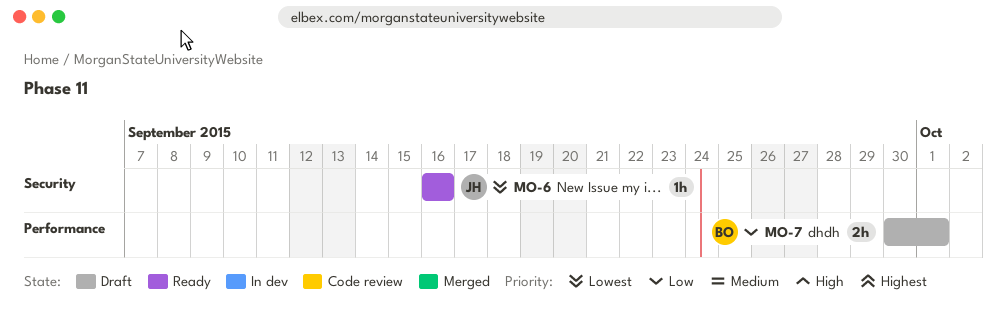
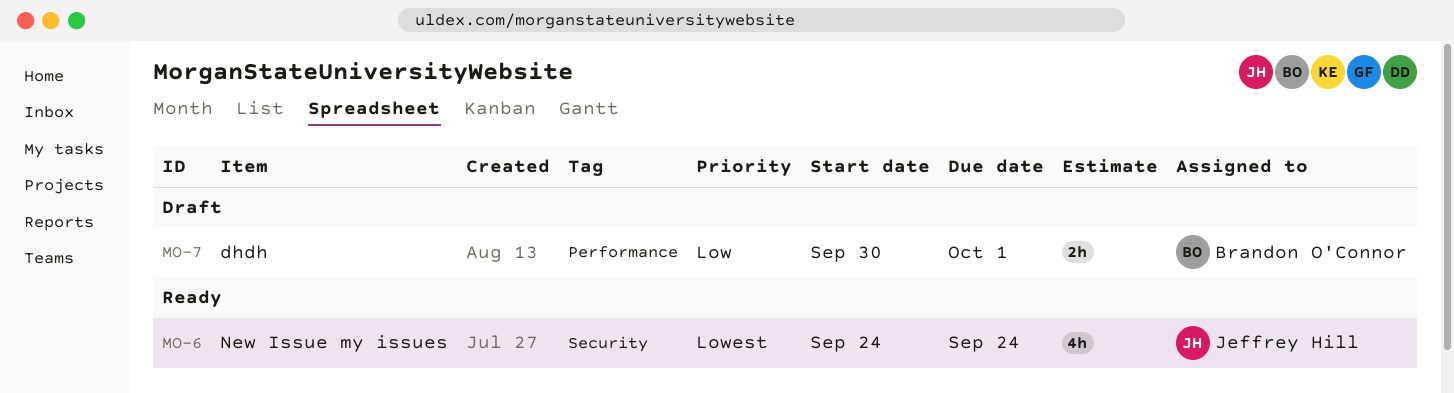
MO-6, estimate: 1h -> 4h
MO-6, start: Sep 16 -> Sep 24
MO-6, due: Sep 16 -> Sep 24

